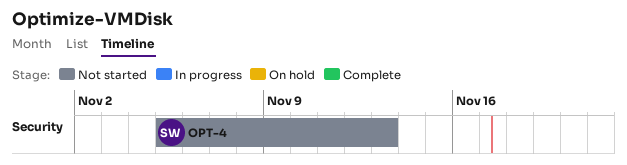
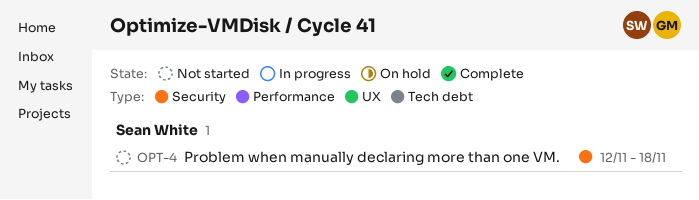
OPT-4, start: Nov 5 -> Nov 12
OPT-4, due: Nov 13 -> Nov 18

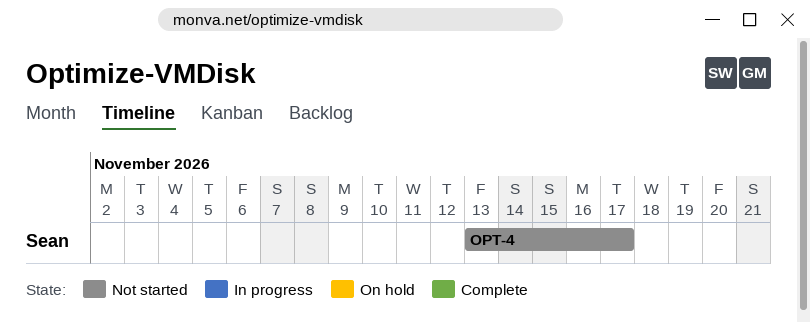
OPT-4, start: Nov 12 -> Nov 13
OPT-4, due: Nov 18 -> Nov 17

